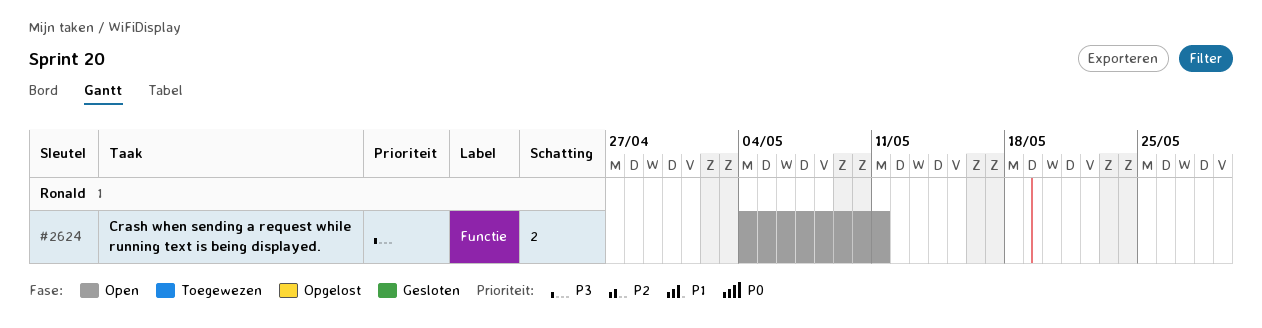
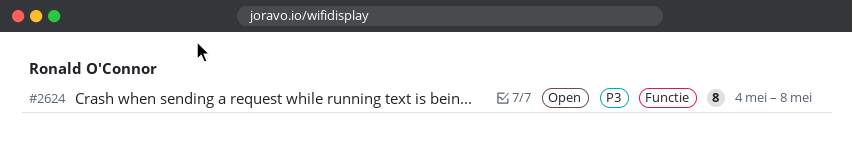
#2624, estimate: 2 -> 8
#2624, due: May 11 -> May 8

